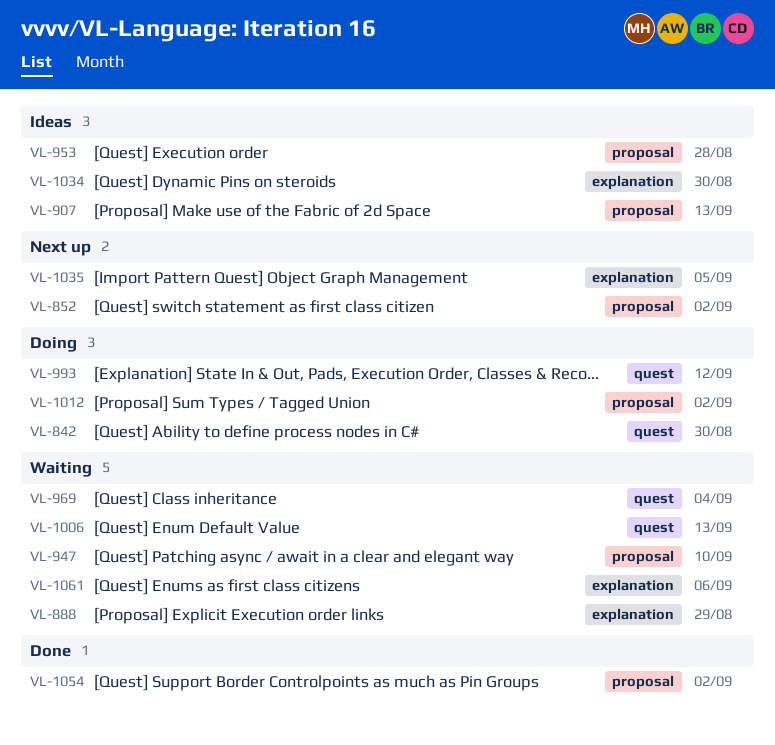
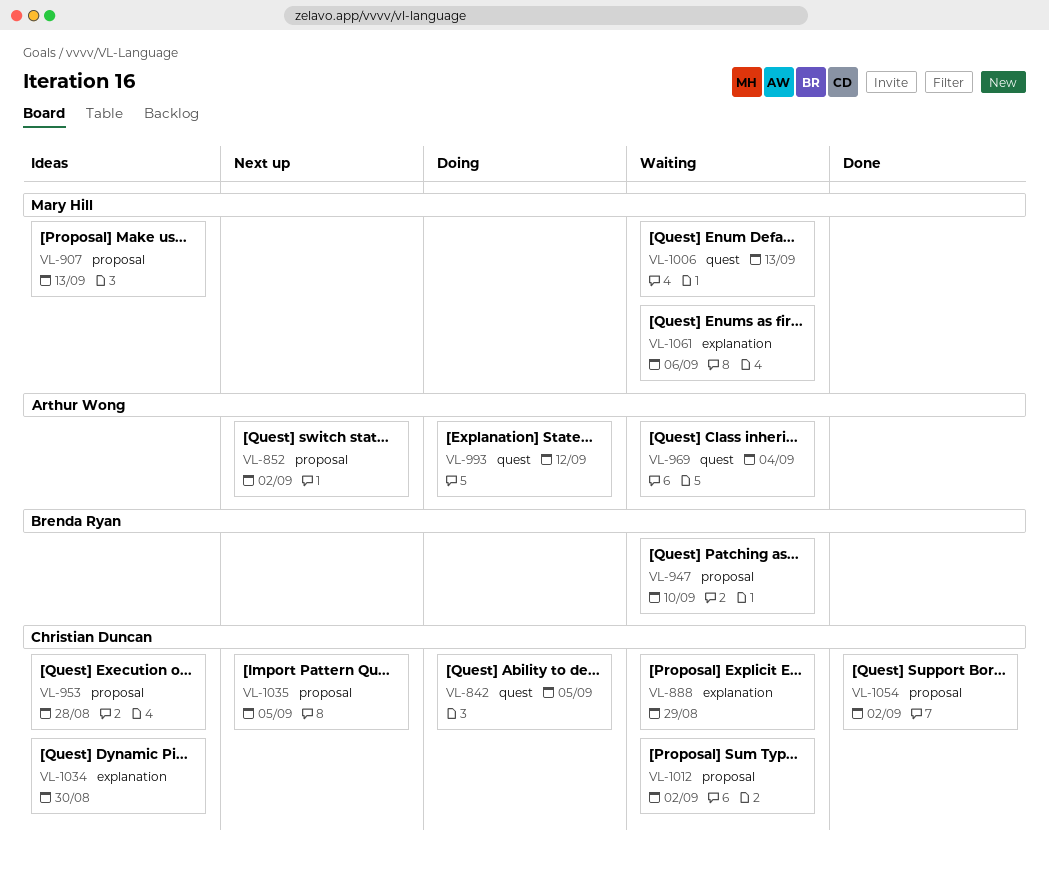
VL-842, due: Aug 30 -> Sep 5
VL-1012, status: Doing -> Waiting
VL-1035, label: explanation -> proposal

